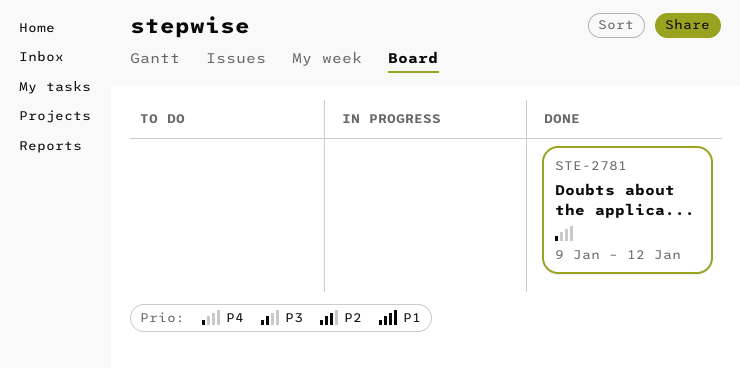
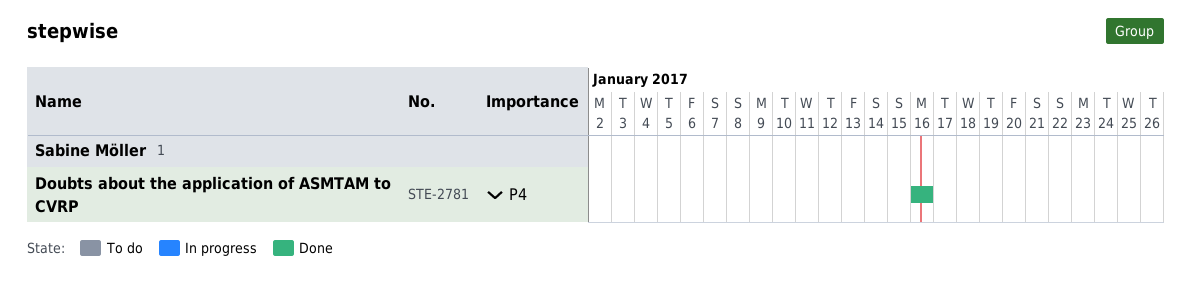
STE-2781, start: Jan 9 -> Jan 16
STE-2781, due: Jan 12 -> Jan 16

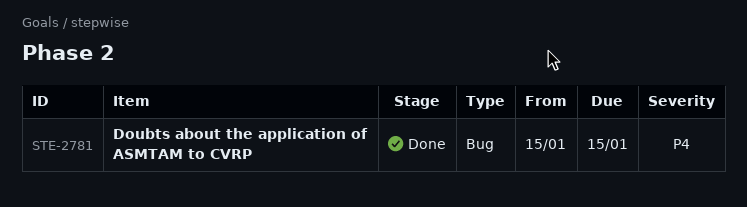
STE-2781, start: Jan 16 -> Jan 15
STE-2781, due: Jan 16 -> Jan 15

